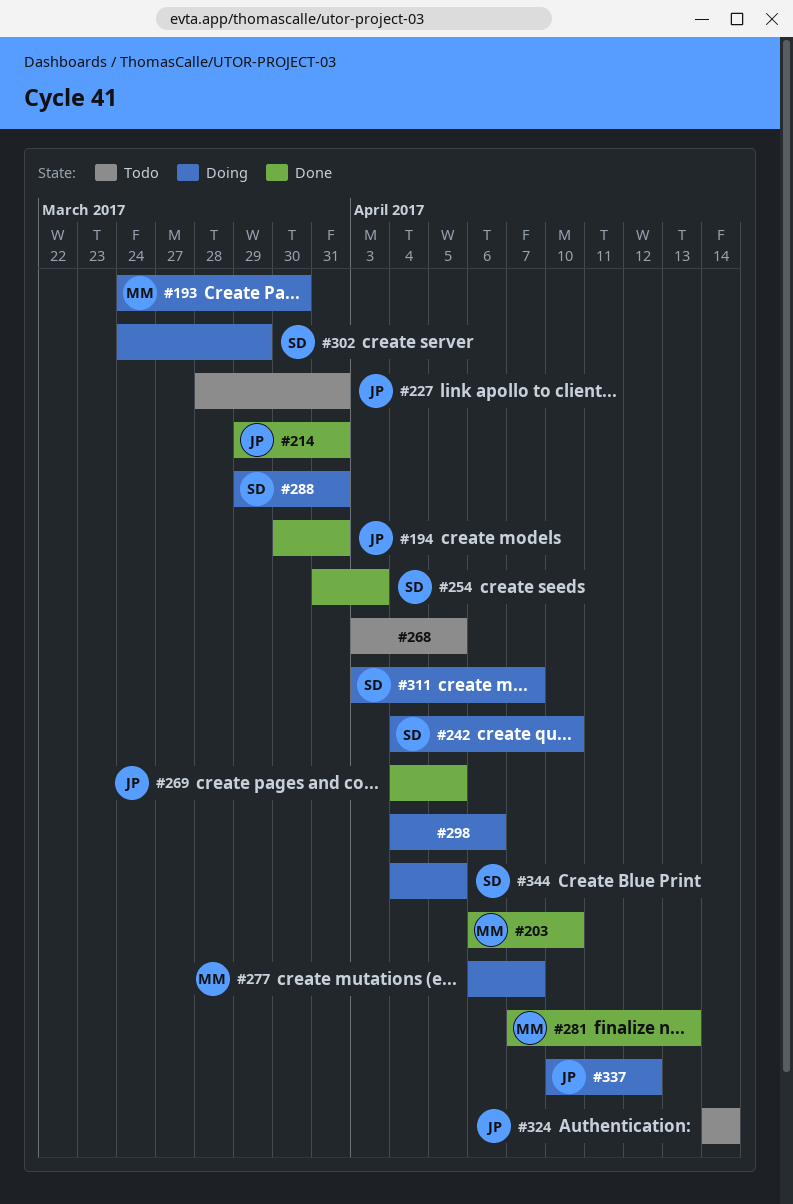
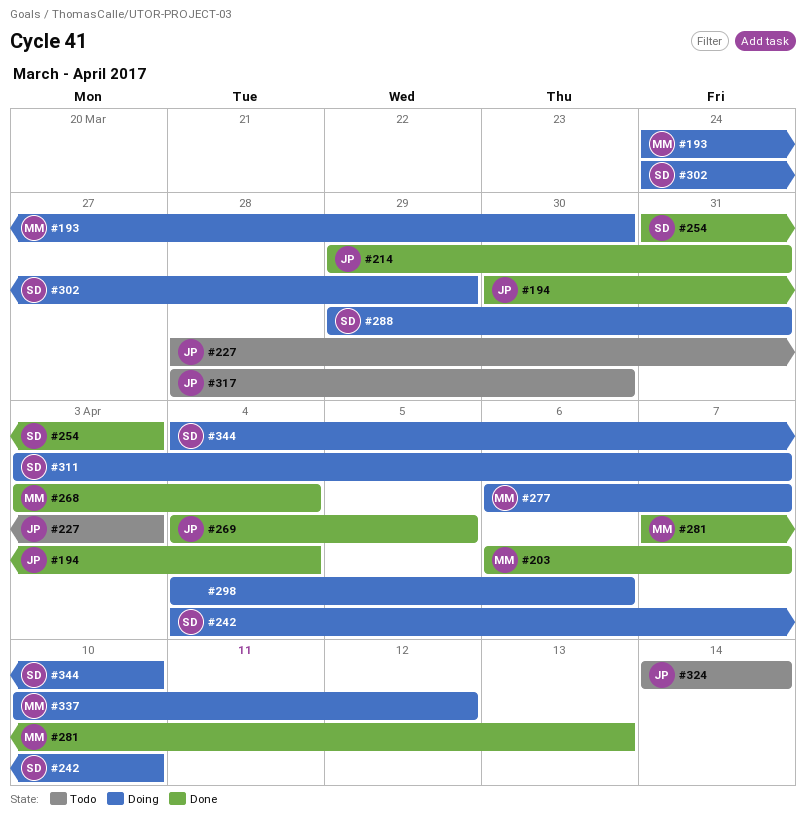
#194, due: Mar 31 -> Apr 4
#203, due: Apr 10 -> Apr 7
#227, due: Mar 31 -> Apr 3
#268, status: Todo -> Done
#268, owner: none -> MM
#268, due: Apr 5 -> Apr 4
#317: none -> present
#337, owner: JP -> MM
#344, due: Apr 5 -> Apr 10

